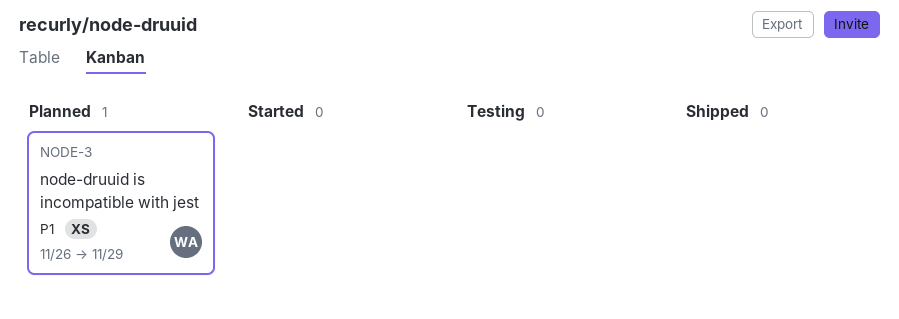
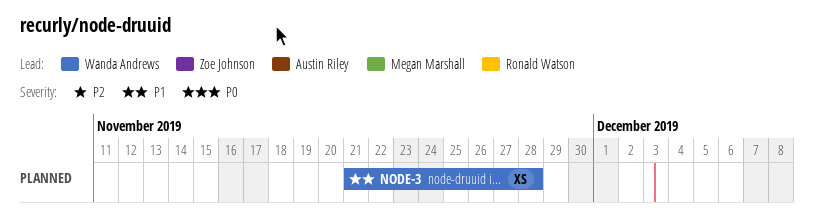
NODE-3, start: Nov 26 -> Nov 21
NODE-3, due: Nov 29 -> Nov 28

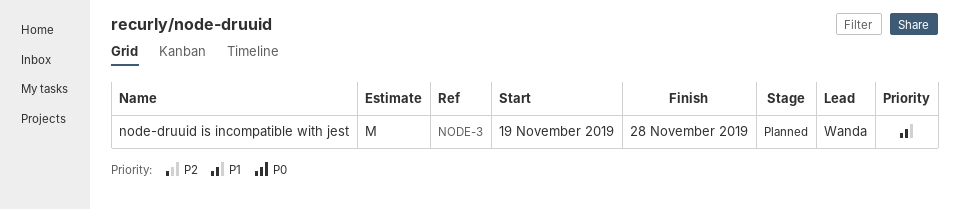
NODE-3, estimate: XS -> M
NODE-3, start: Nov 21 -> Nov 19

